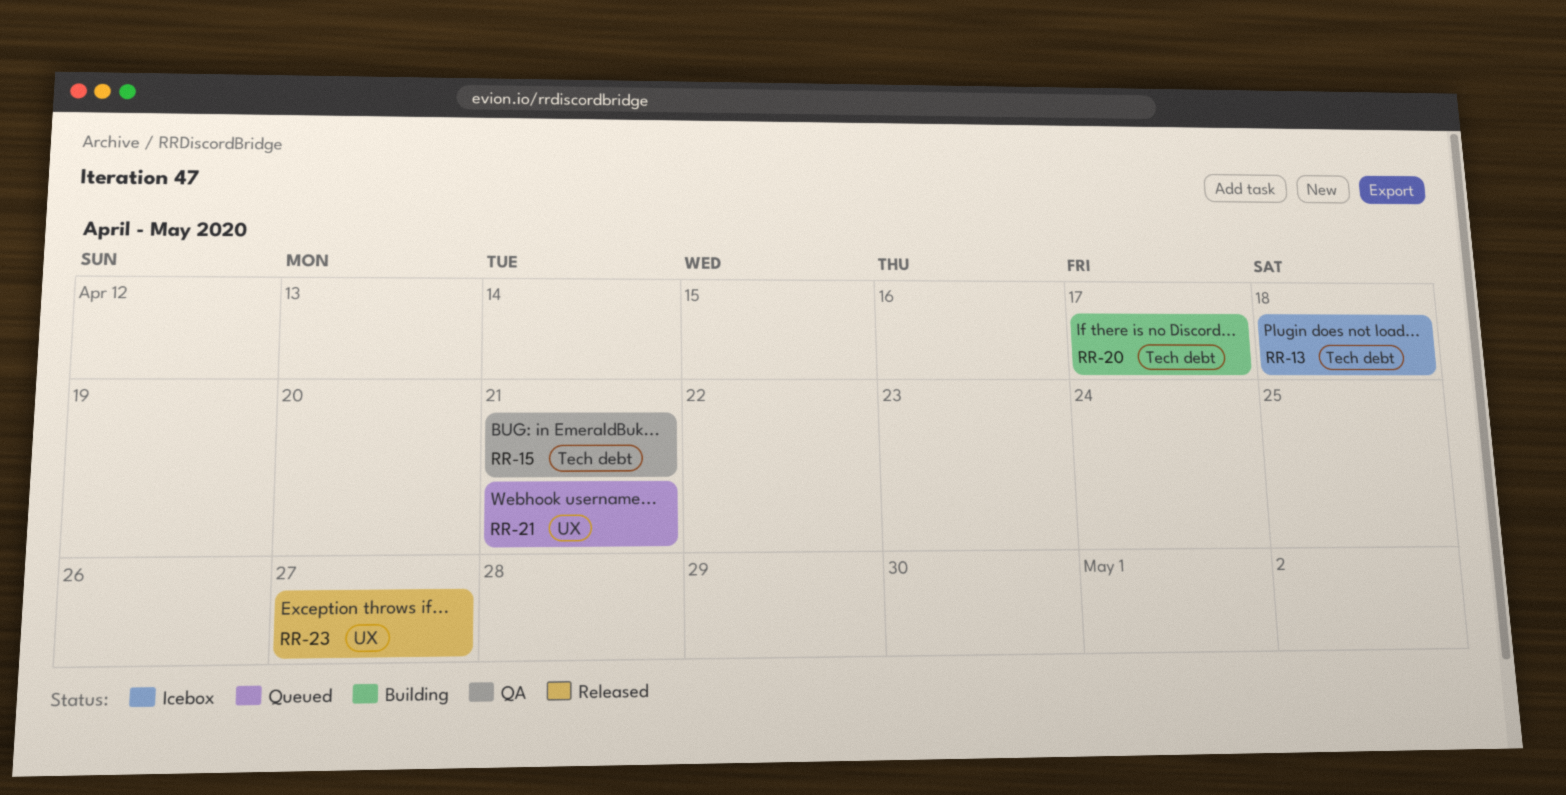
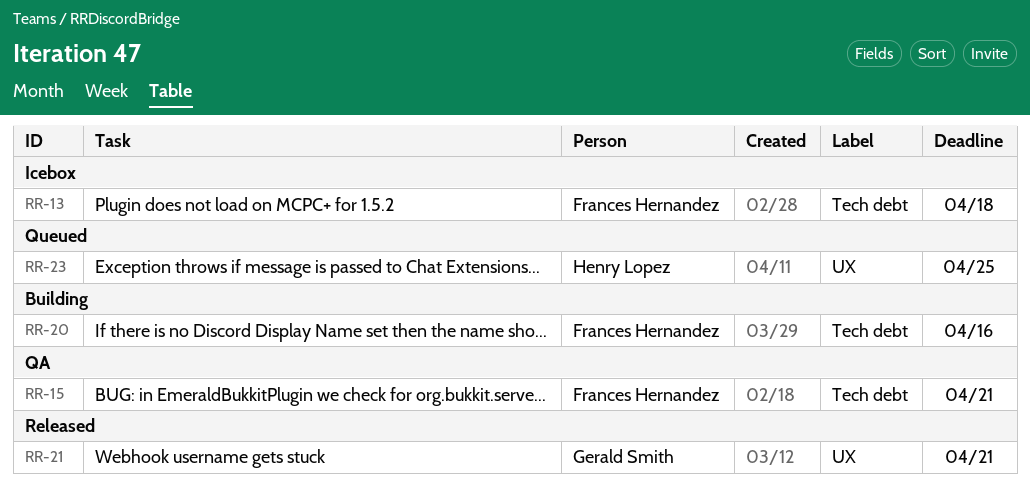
RR-20, due: Apr 17 -> Apr 16
RR-21, status: Queued -> Released
RR-23, status: Released -> Queued
RR-23, due: Apr 27 -> Apr 25

